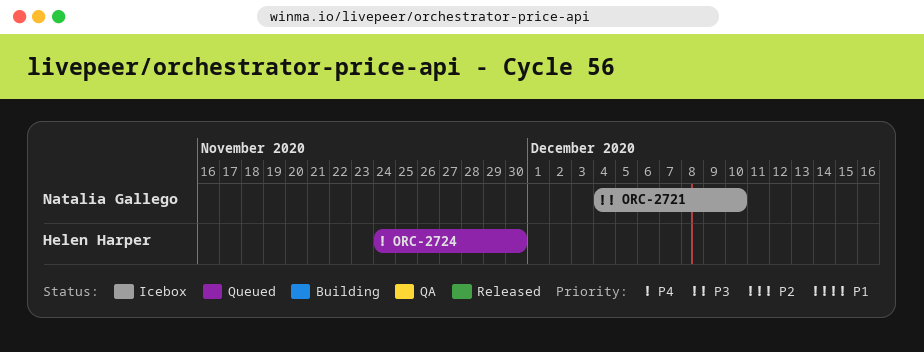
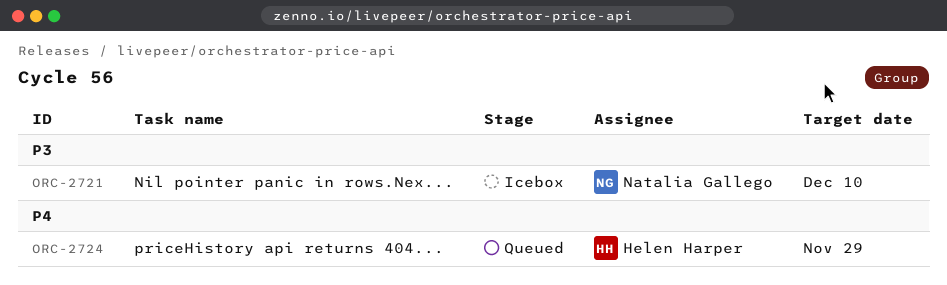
ORC-2724, due: Nov 30 -> Nov 29

